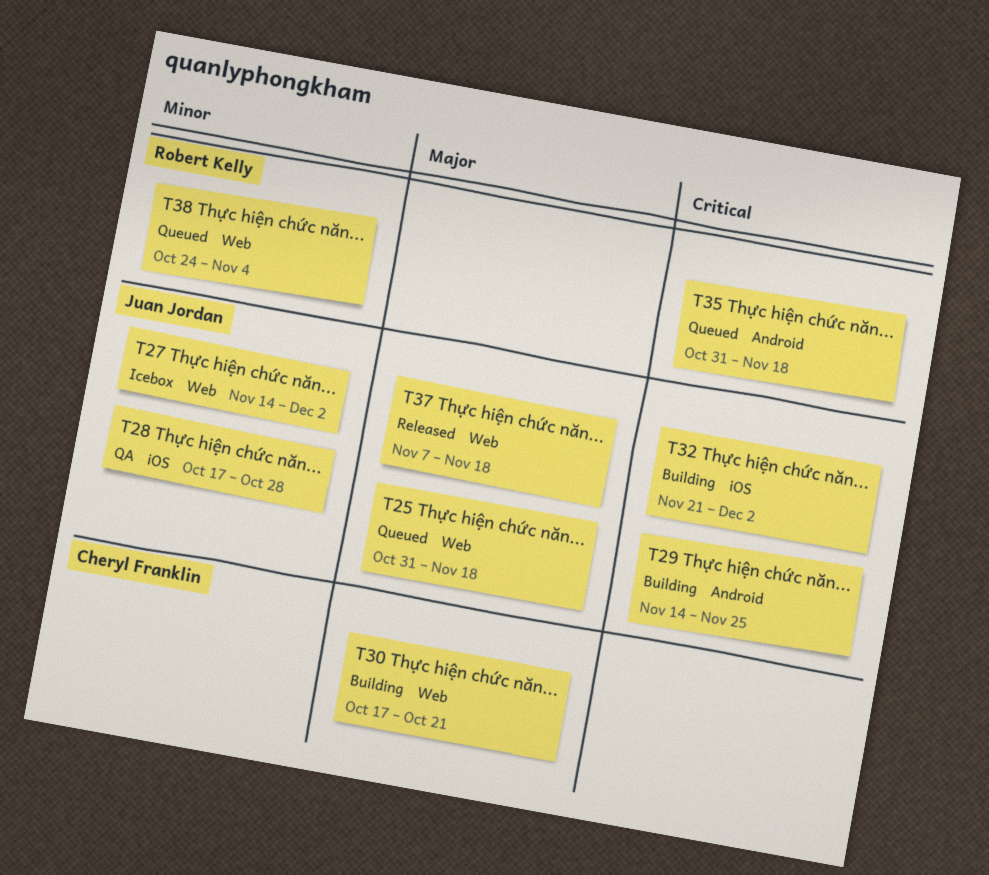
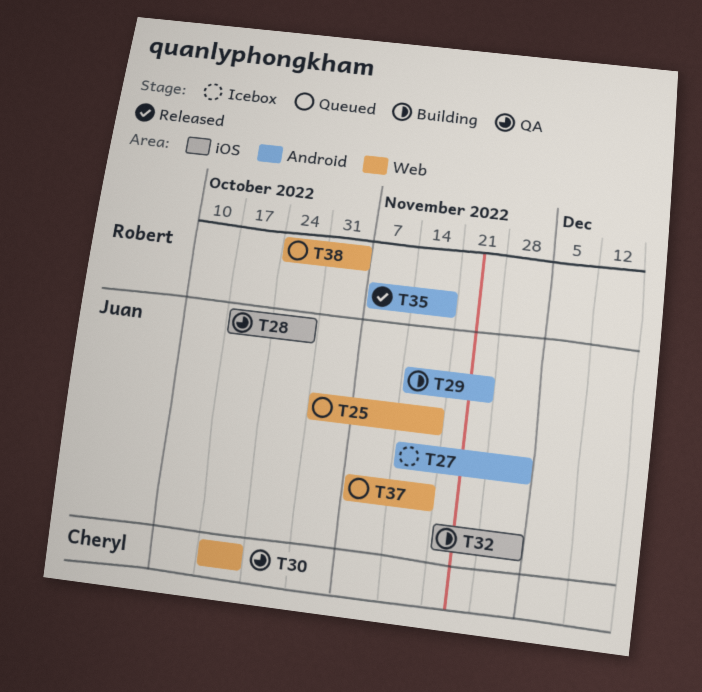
T27, label: Web -> Android
T30, status: Building -> QA
T35, status: Queued -> Released
T35, start: Oct 31 -> Nov 7
T37, status: Released -> Queued

